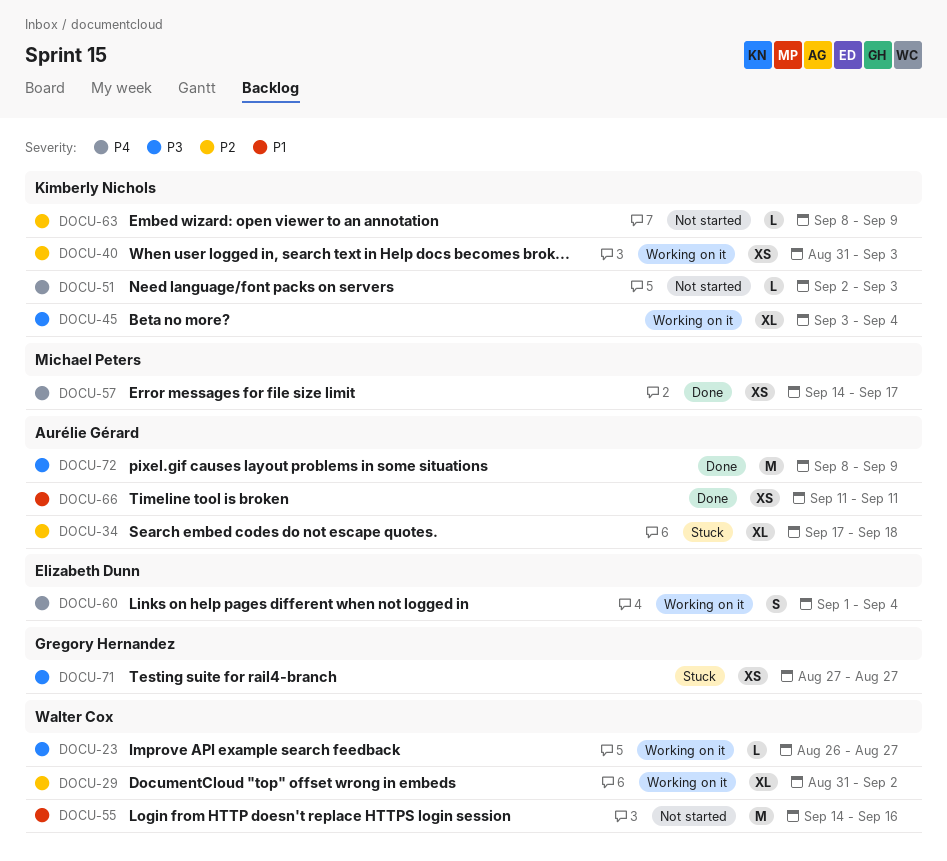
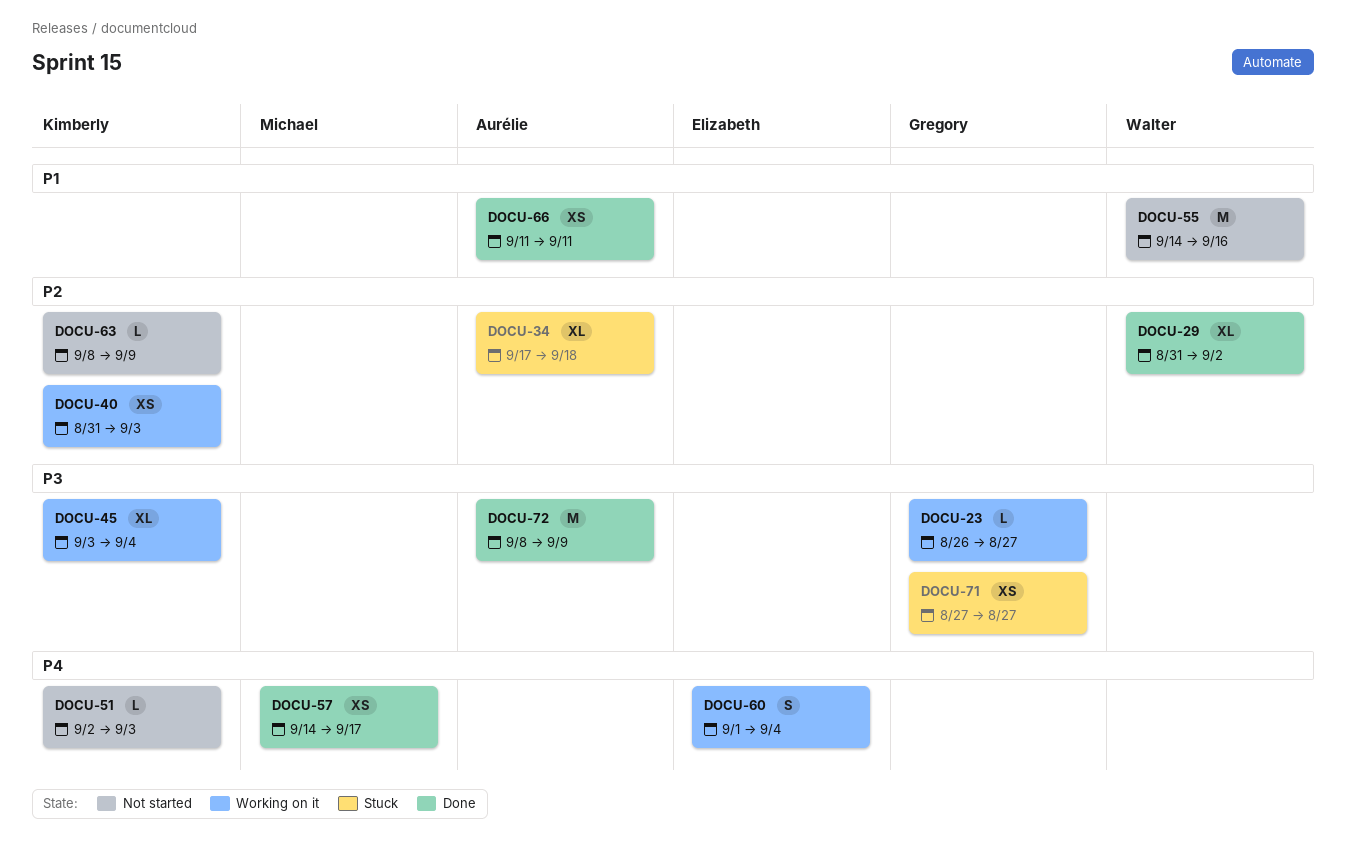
DOCU-23, owner: Walter Cox -> Gregory Hernandez
DOCU-29, status: Working on it -> Done

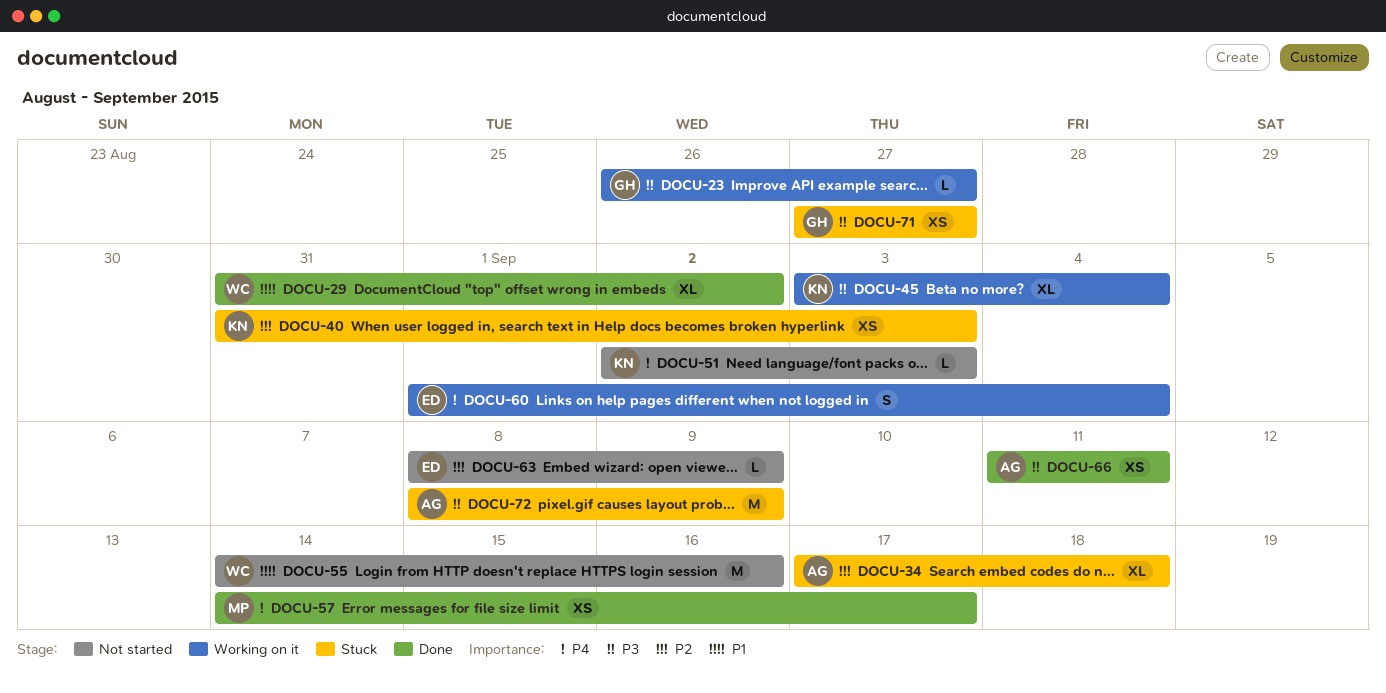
DOCU-29, priority: P2 -> P1
DOCU-40, status: Working on it -> Stuck
DOCU-63, owner: Kimberly -> Elizabeth
DOCU-66, priority: P1 -> P3
DOCU-72, status: Done -> Stuck

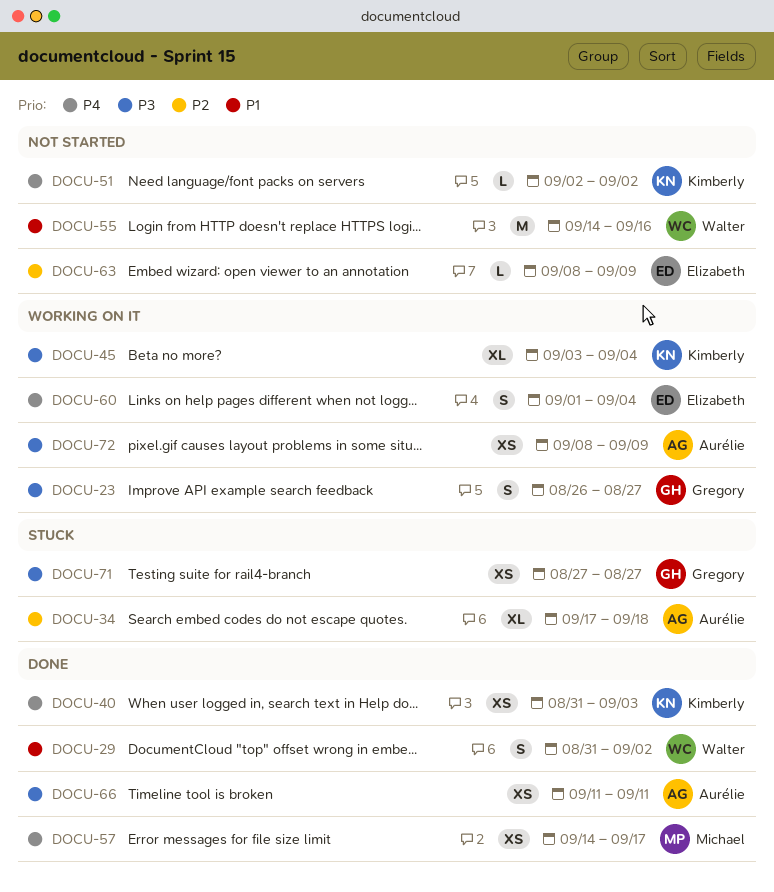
DOCU-23, estimate: L -> S
DOCU-29, estimate: XL -> S
DOCU-40, status: Stuck -> Done
DOCU-40, priority: P2 -> P4
DOCU-51, due: Sep 3 -> Sep 2
DOCU-72, status: Stuck -> Working on it
DOCU-72, estimate: M -> XS

